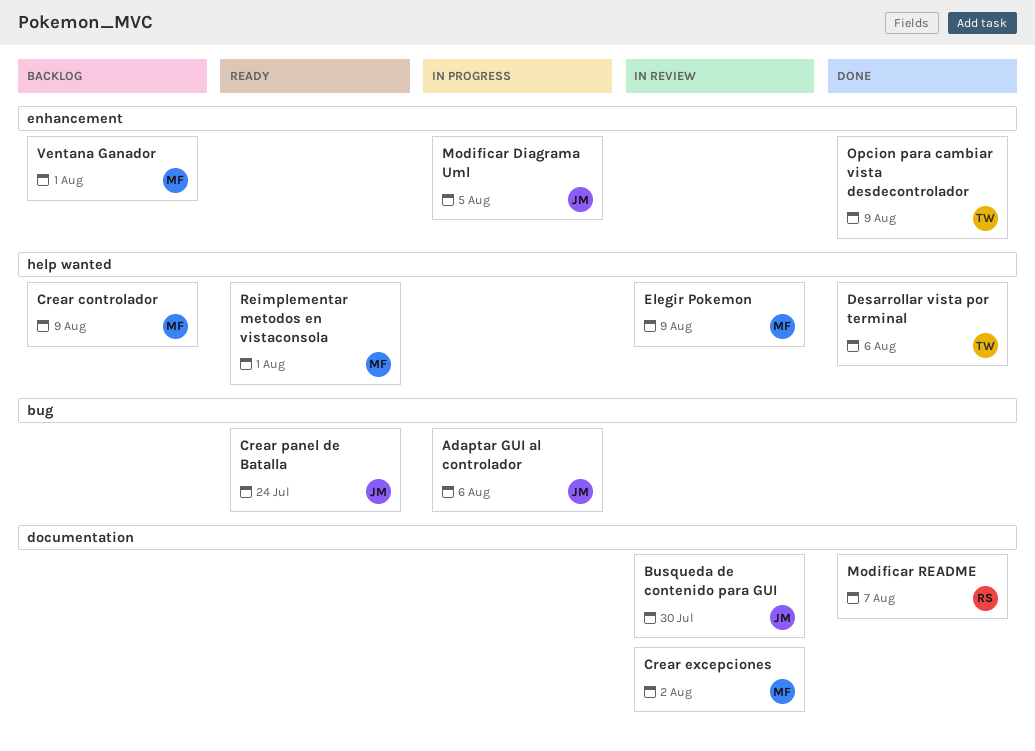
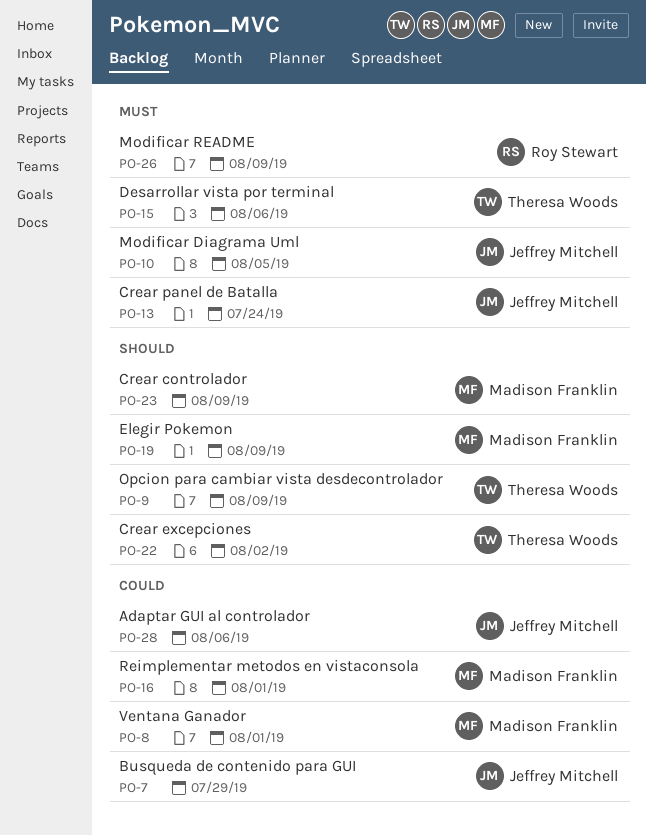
Busqueda de contenido para GUI, due: Jul 30 -> Jul 29
Crear excepciones, owner: Madison Franklin -> Theresa Woods
Modificar README, due: Aug 7 -> Aug 9

